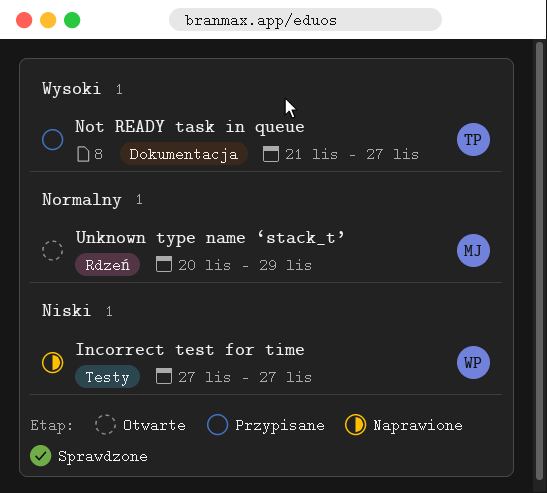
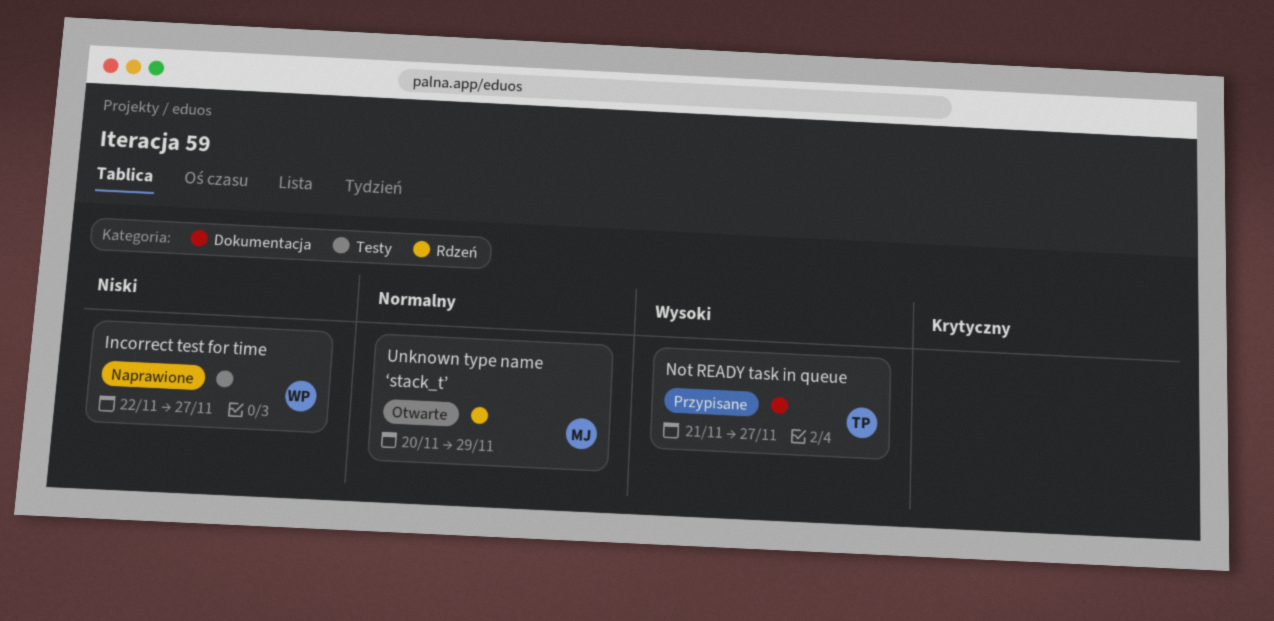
Incorrect test for time, start: Nov 27 -> Nov 22

